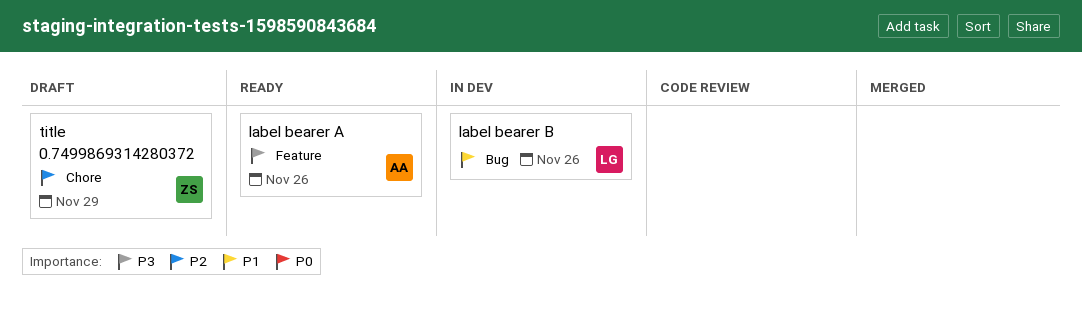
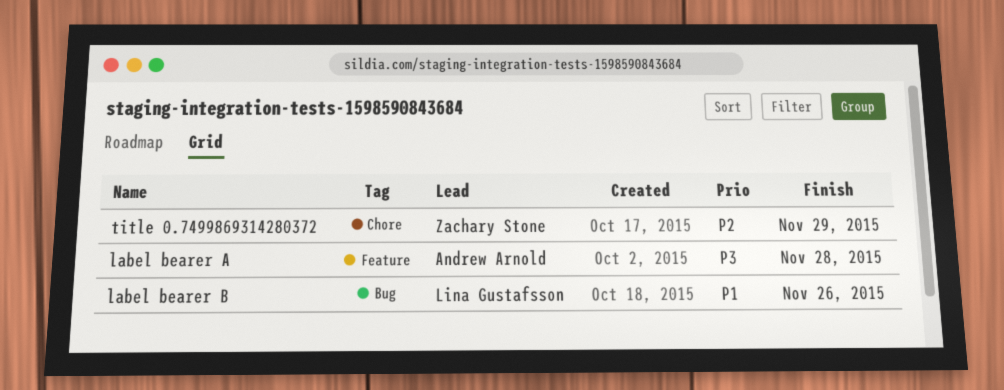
label bearer A, due: Nov 26 -> Nov 28

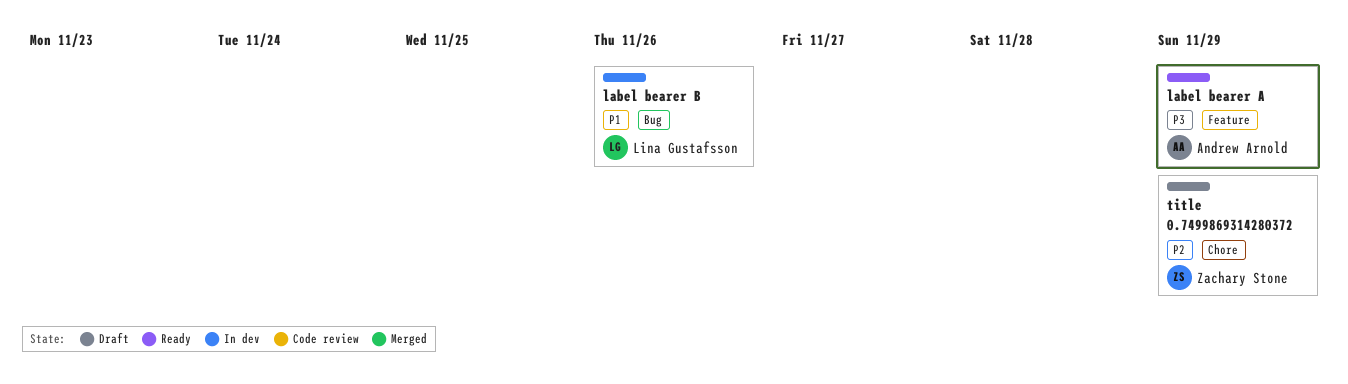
label bearer A, due: Nov 28 -> Nov 29

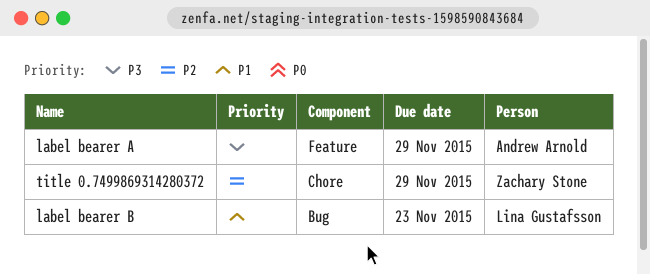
label bearer B, due: Nov 26 -> Nov 23

